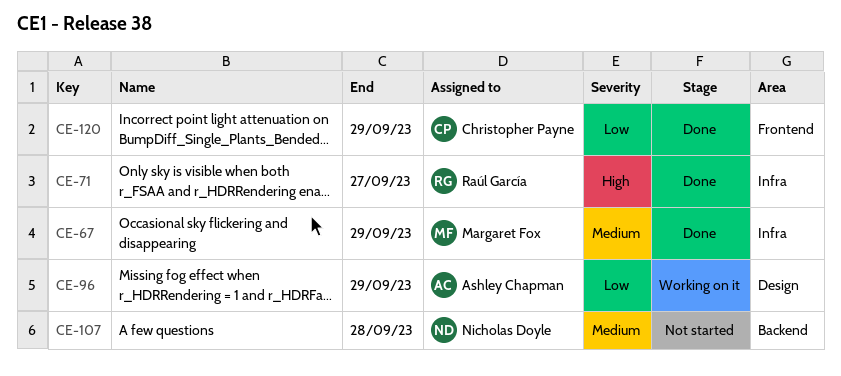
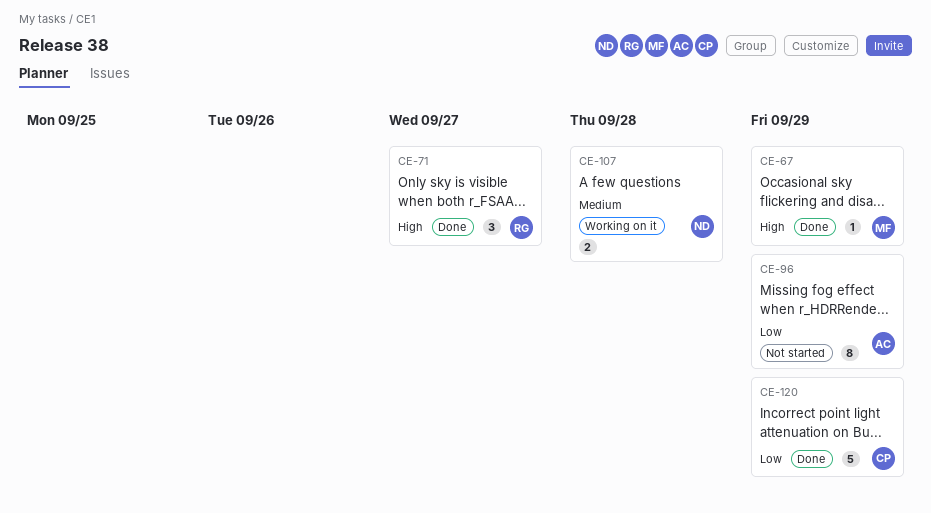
CE-67, priority: Medium -> High
CE-96, status: Working on it -> Not started
CE-107, status: Not started -> Working on it

